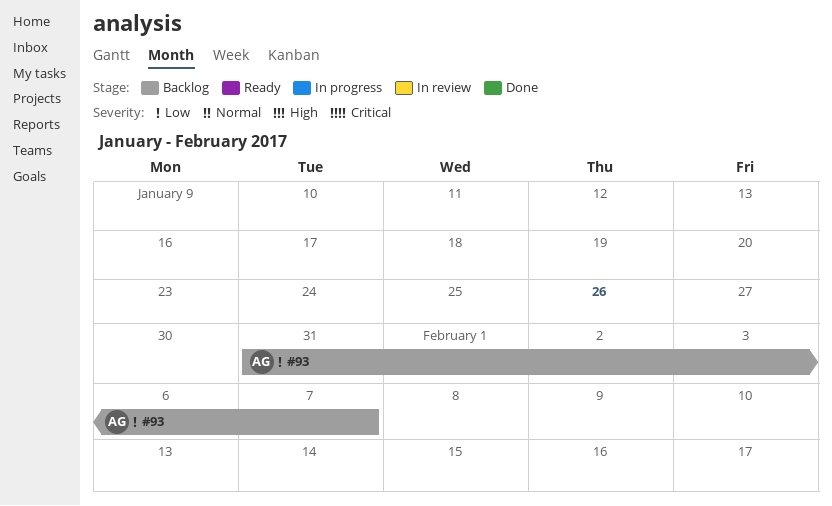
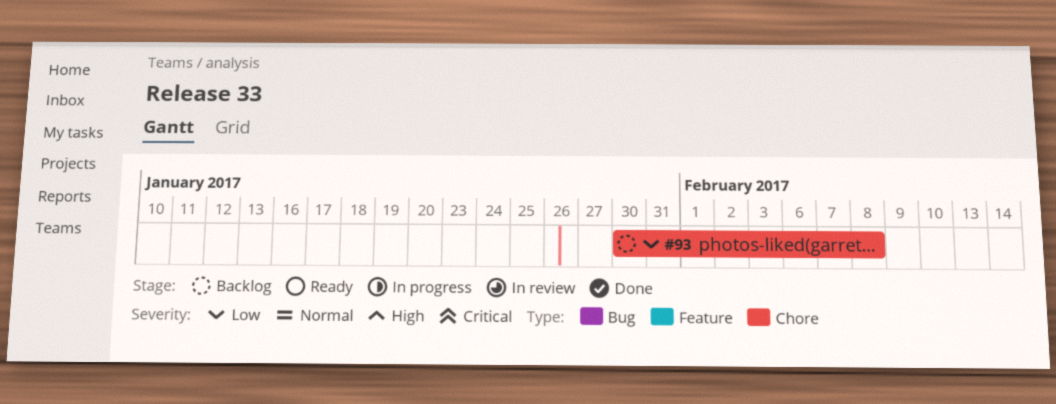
#93, start: Jan 31 -> Jan 30
#93, due: Feb 7 -> Feb 8

